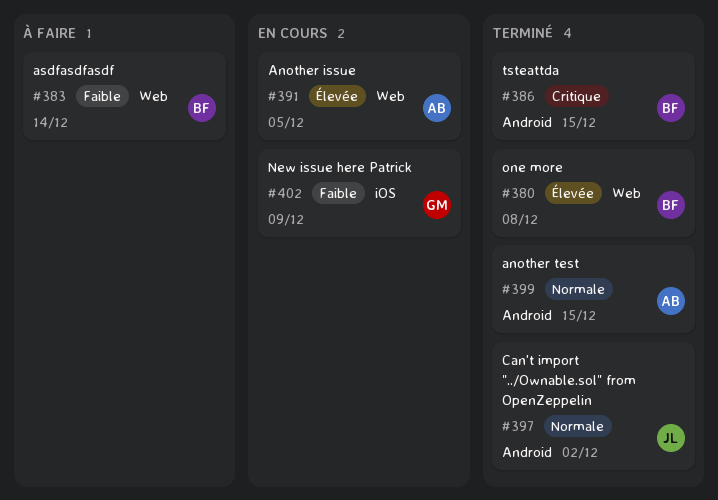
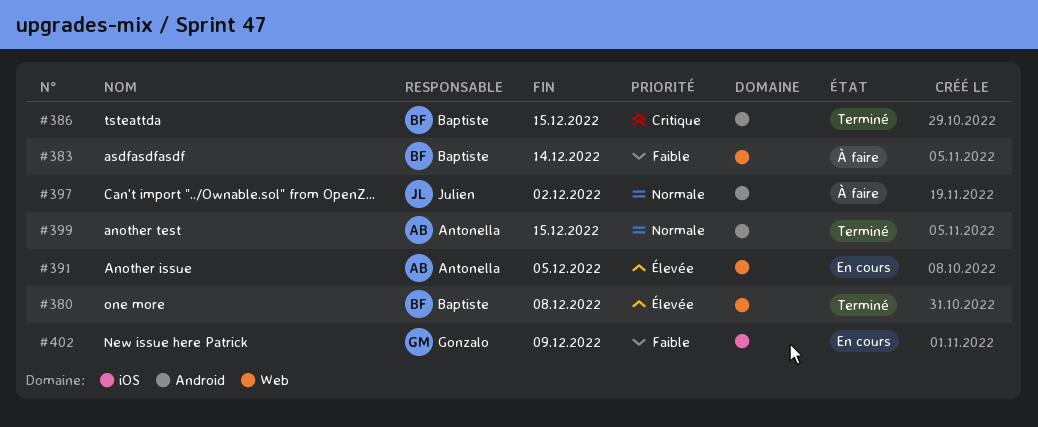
#397, status: Terminé -> À faire

